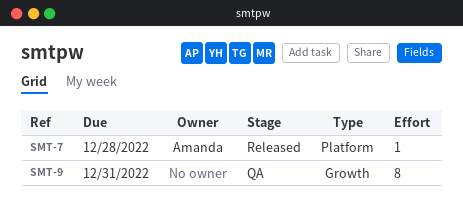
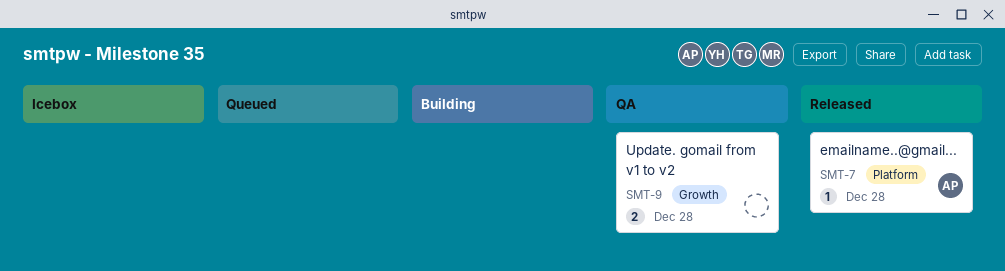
SMT-9, estimate: 8 -> 2
SMT-9, due: Dec 31 -> Dec 28

